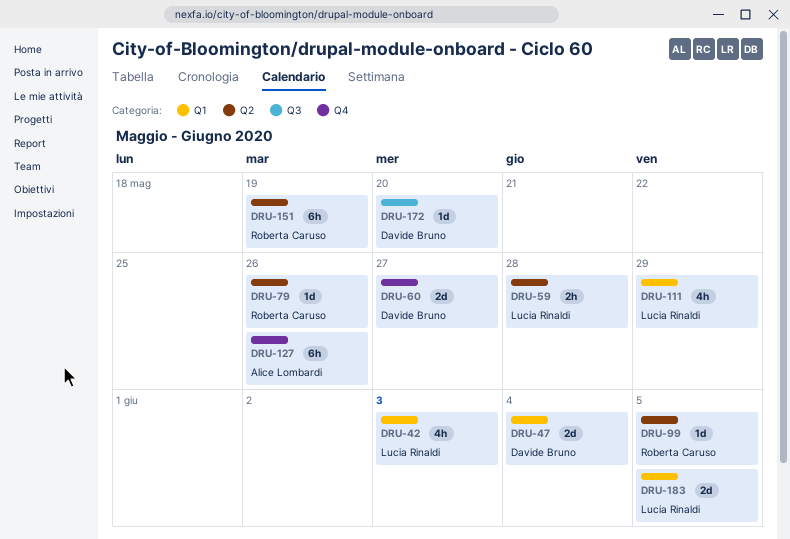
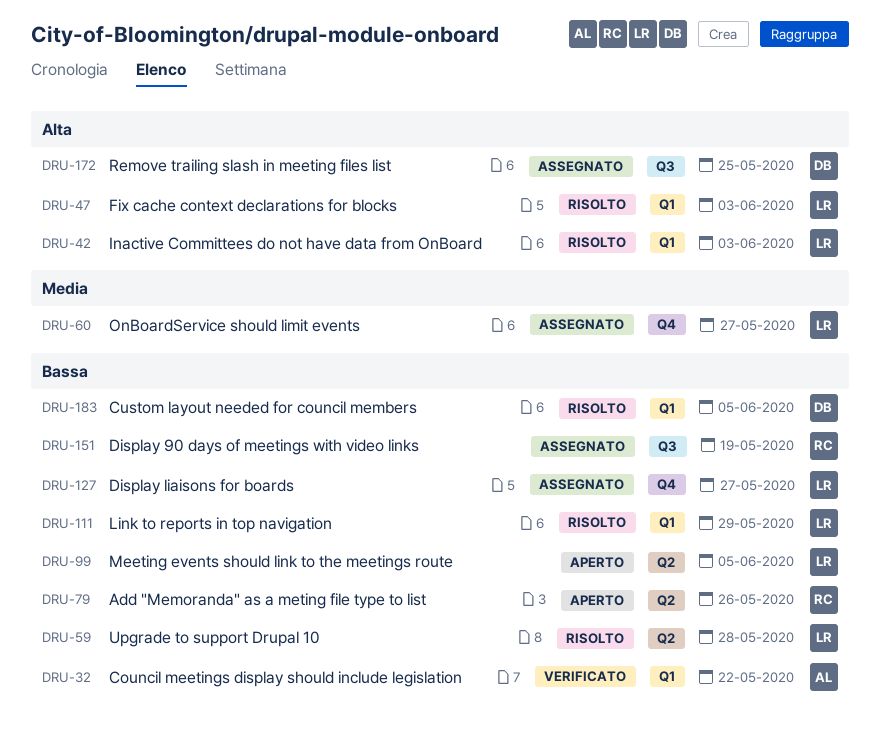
DRU-32: none -> present
DRU-47, owner: Davide Bruno -> Lucia Rinaldi
DRU-47, due: Jun 4 -> Jun 3
DRU-60, owner: Davide Bruno -> Lucia Rinaldi
DRU-99, owner: Roberta Caruso -> Lucia Rinaldi
DRU-127, owner: Alice Lombardi -> Lucia Rinaldi
DRU-127, due: May 26 -> May 27
DRU-151, label: Q2 -> Q3
DRU-172, due: May 20 -> May 25
DRU-183, owner: Lucia Rinaldi -> Davide Bruno

